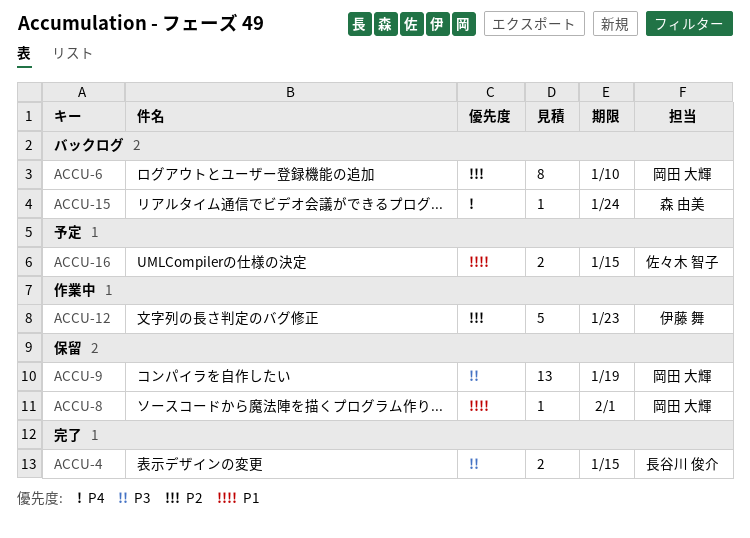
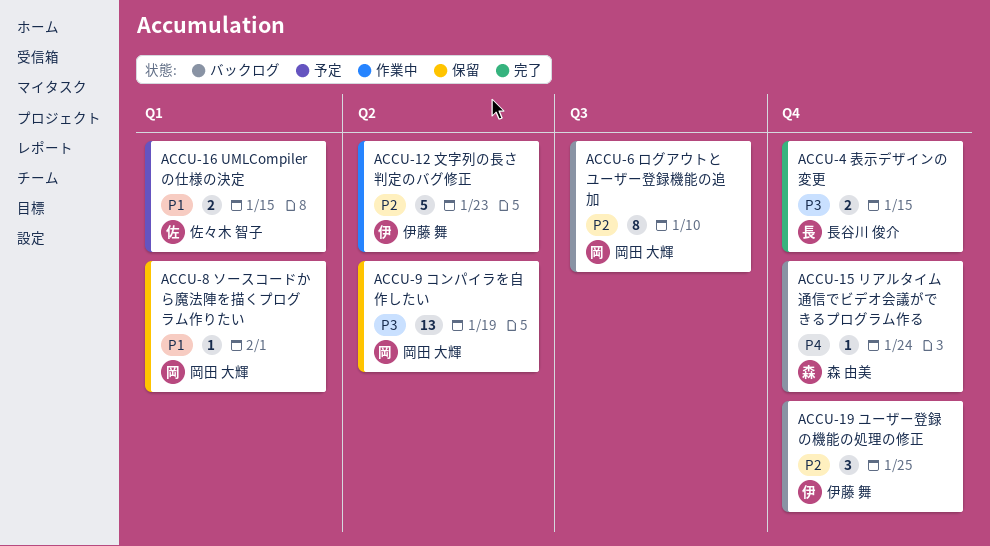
ACCU-19: none -> present

